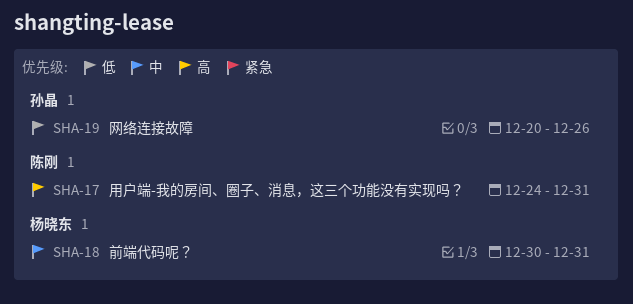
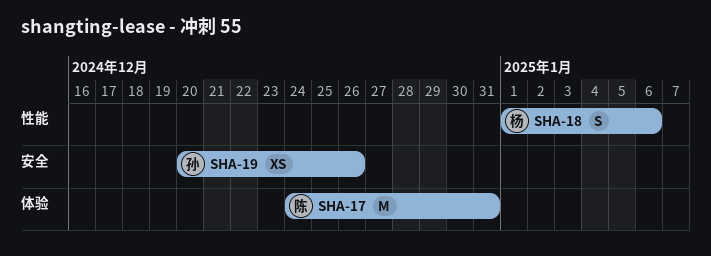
SHA-18, start: Dec 30 -> Jan 1
SHA-18, due: Dec 31 -> Jan 6

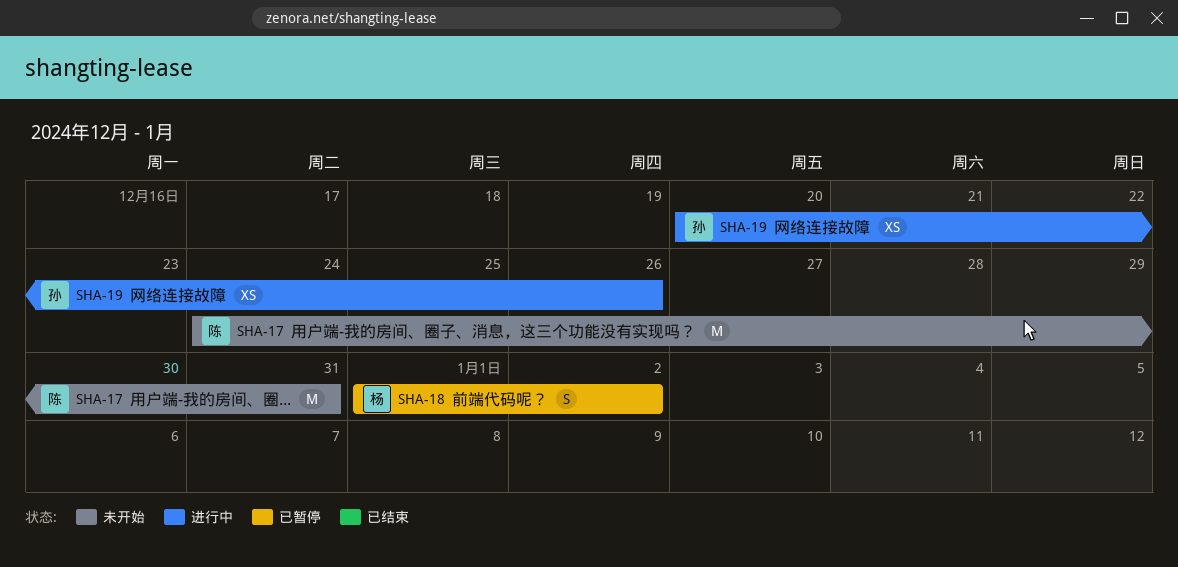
SHA-18, due: Jan 6 -> Jan 2

